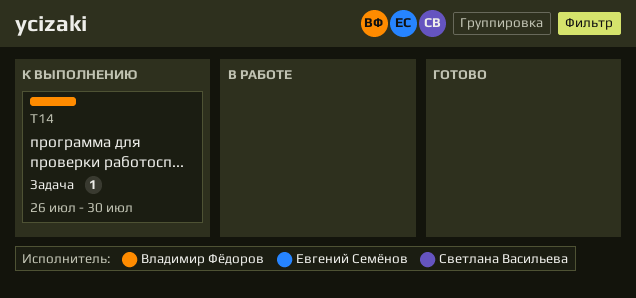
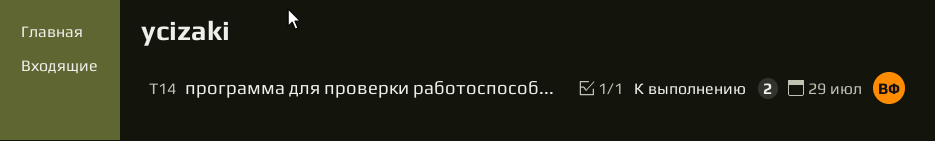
T14, estimate: 1 -> 2
T14, due: Jul 30 -> Jul 29

